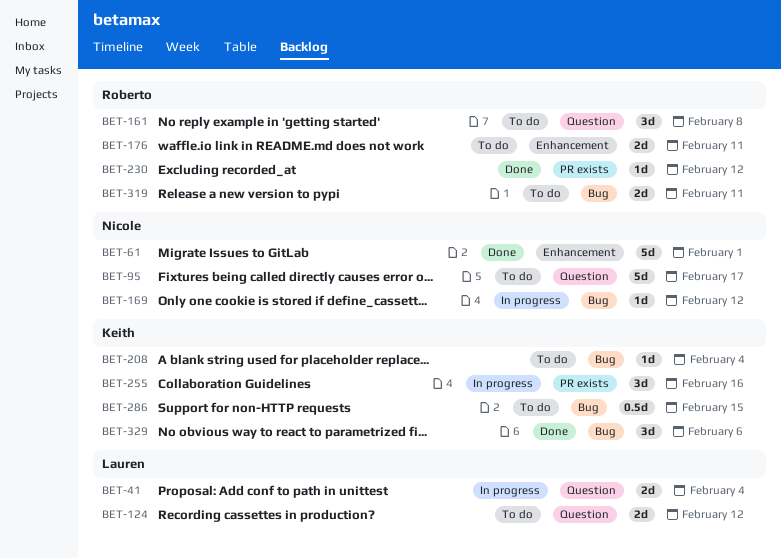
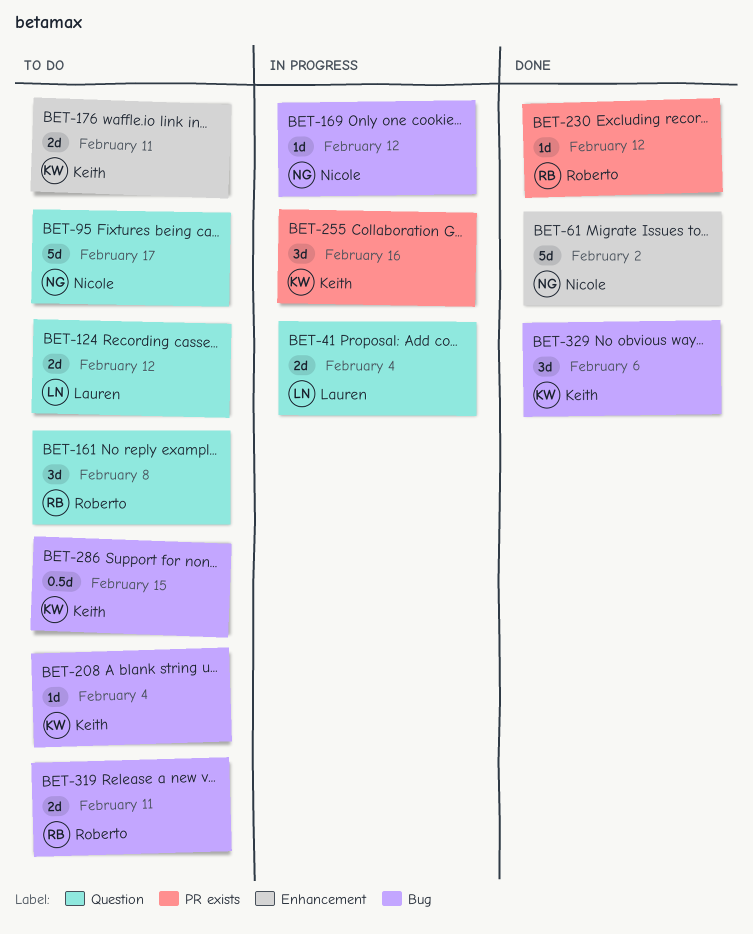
BET-61, due: Feb 1 -> Feb 2
BET-176, owner: Roberto -> Keith

